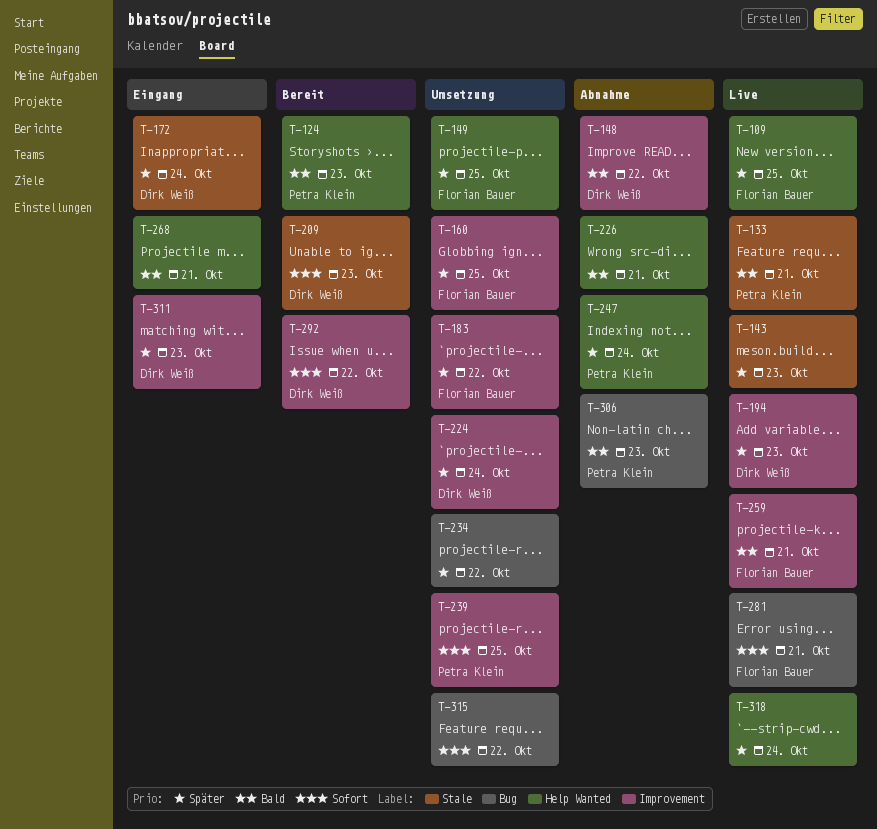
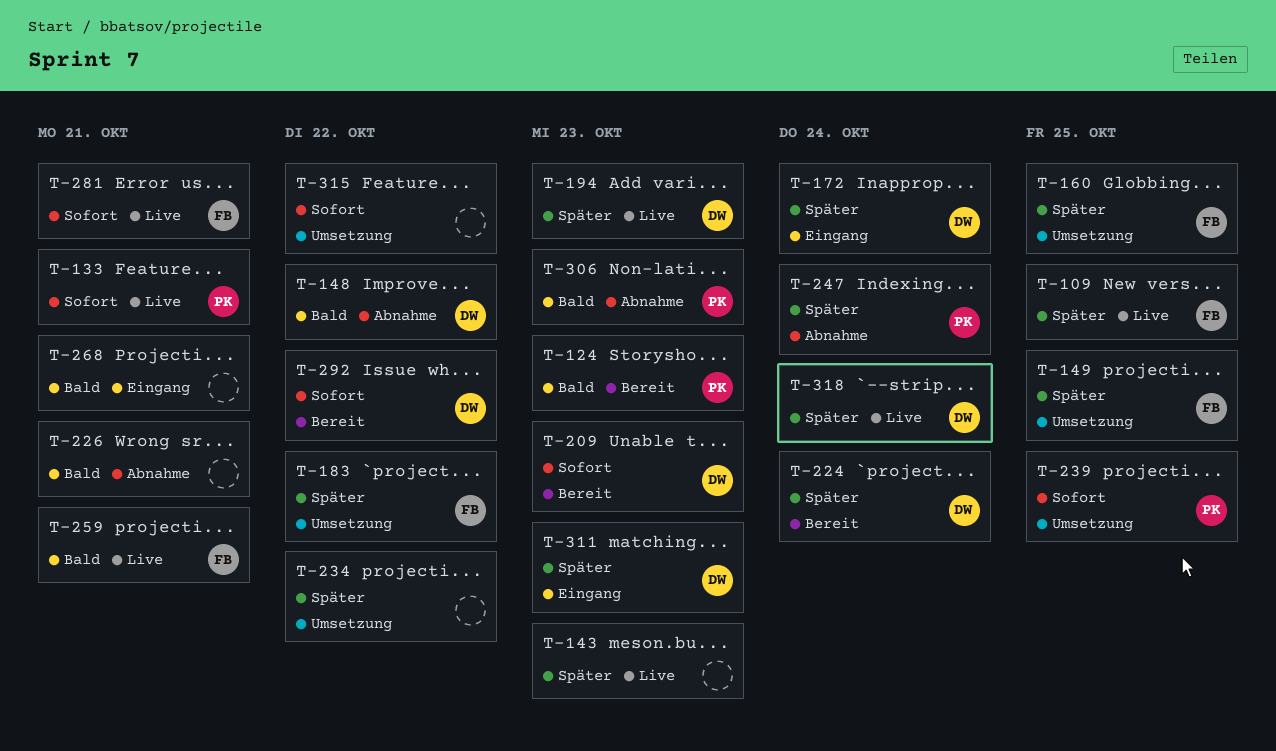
T-133, priority: Bald -> Sofort
T-224, status: Umsetzung -> Bereit
T-318, owner: none -> Dirk Weiß

